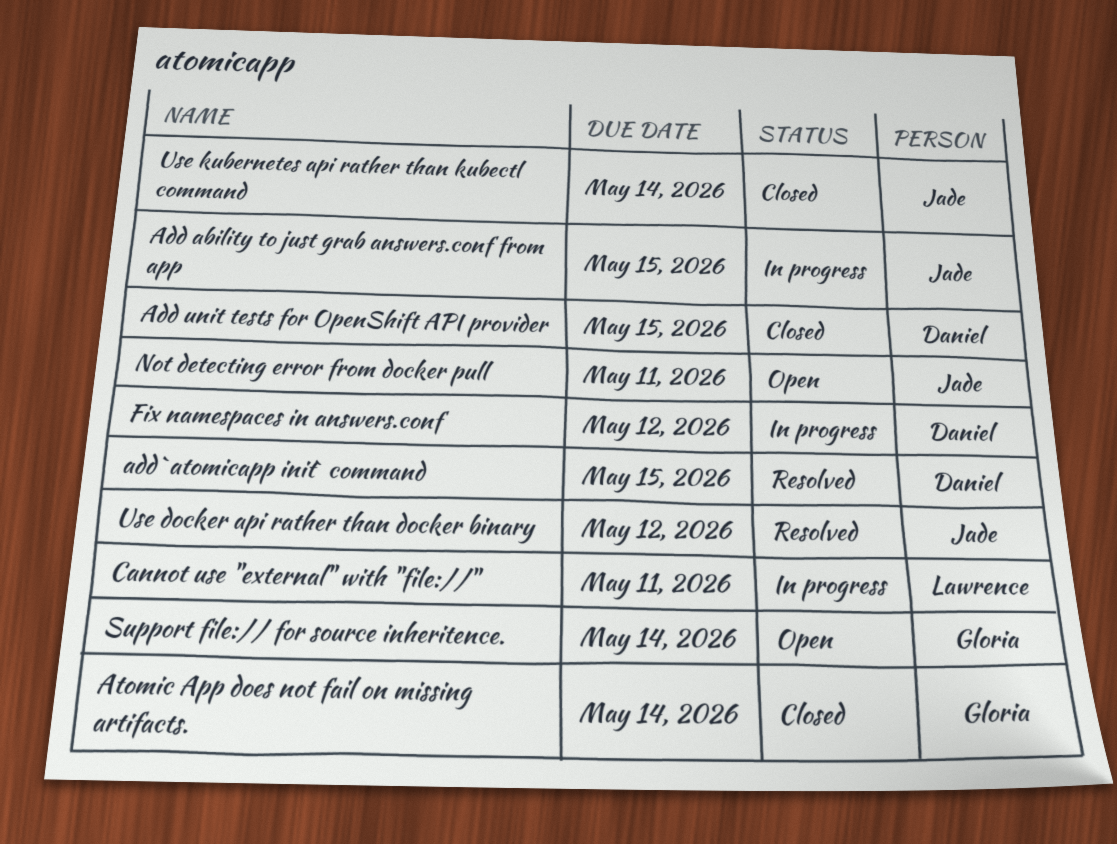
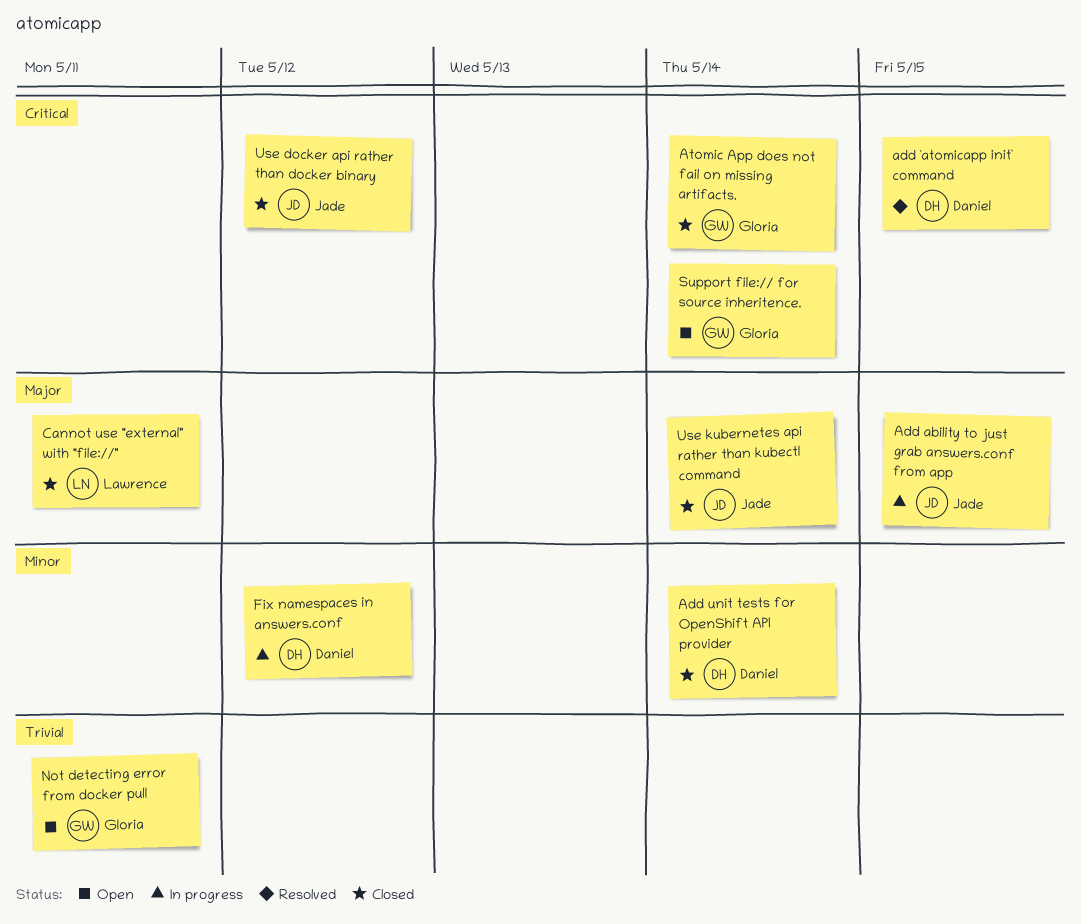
Add unit tests for OpenShift API provider, due: May 15 -> May 14
Cannot use "external" with "file://", status: In progress -> Closed
Not detecting error from docker pull, owner: Jade -> Gloria
Use docker api rather than docker binary, status: Resolved -> Closed

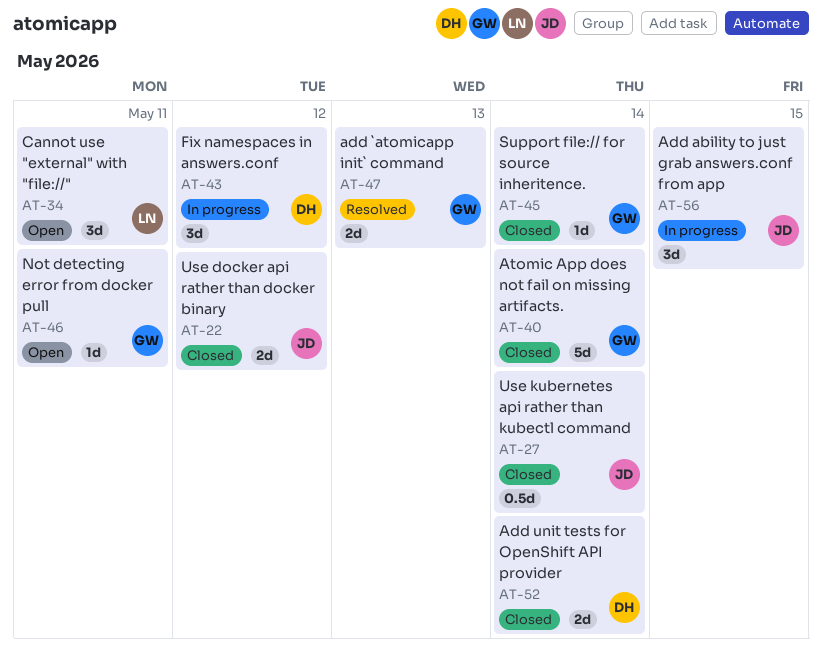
add `atomicapp init` command, owner: Daniel -> Gloria
add `atomicapp init` command, due: May 15 -> May 13
Cannot use "external" with "file://", status: Closed -> Open
Support file:// for source inheritence., status: Open -> Closed

